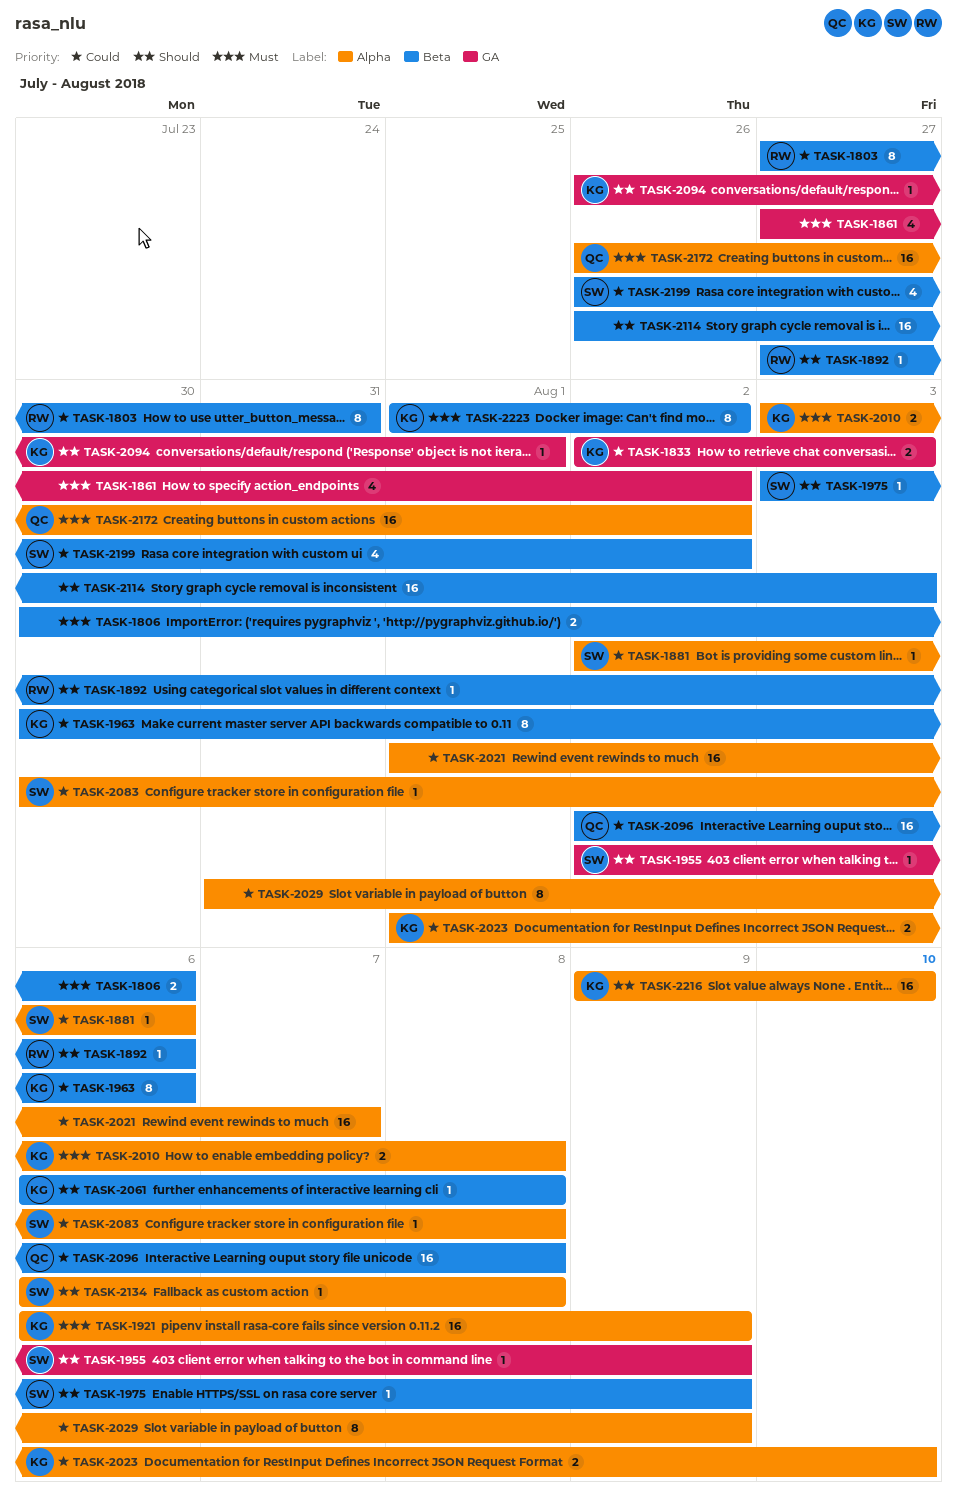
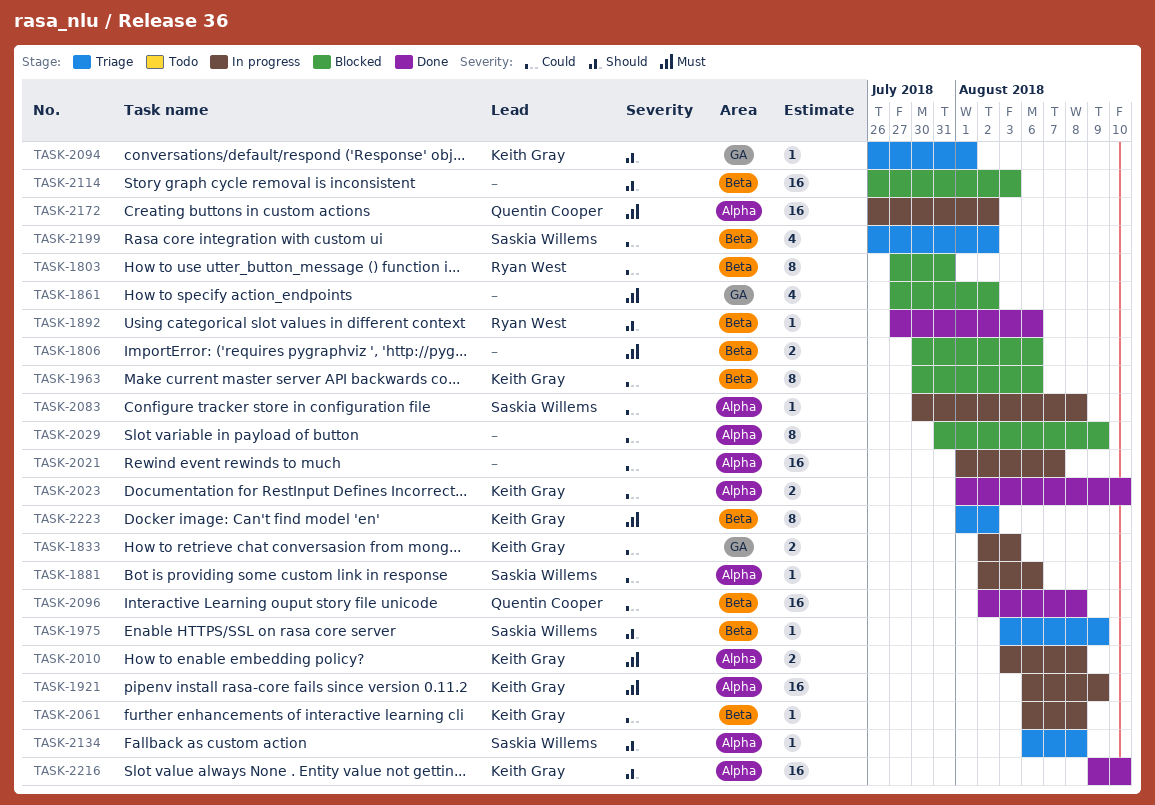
TASK-1955: present -> none
TASK-2061, priority: Should -> Could

